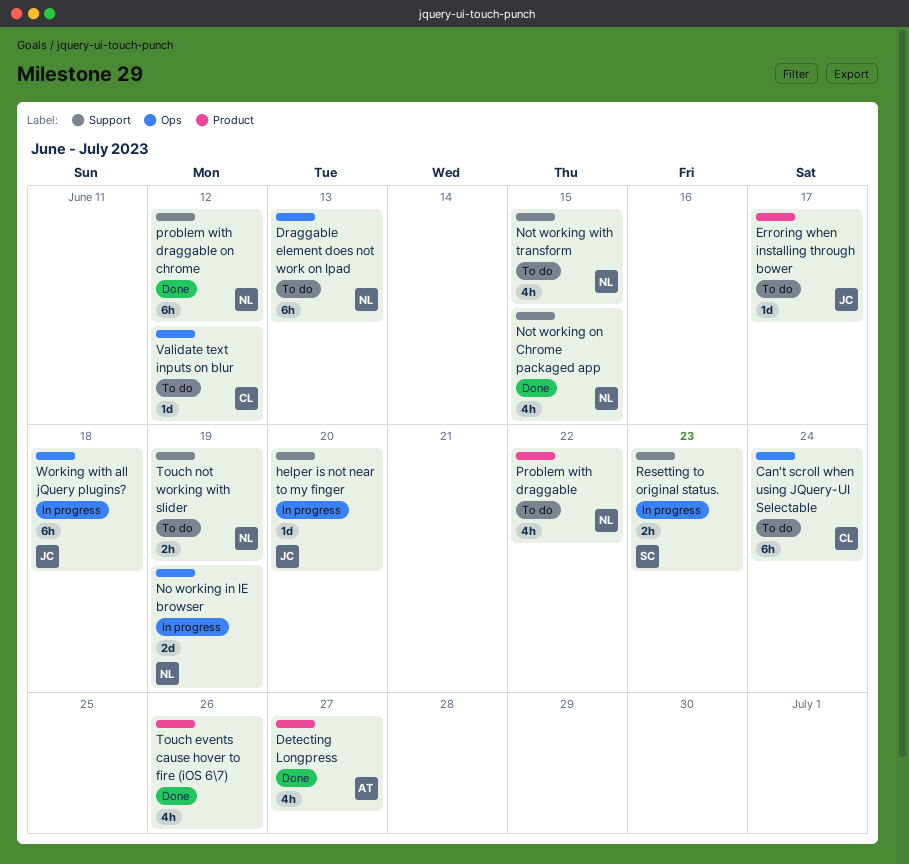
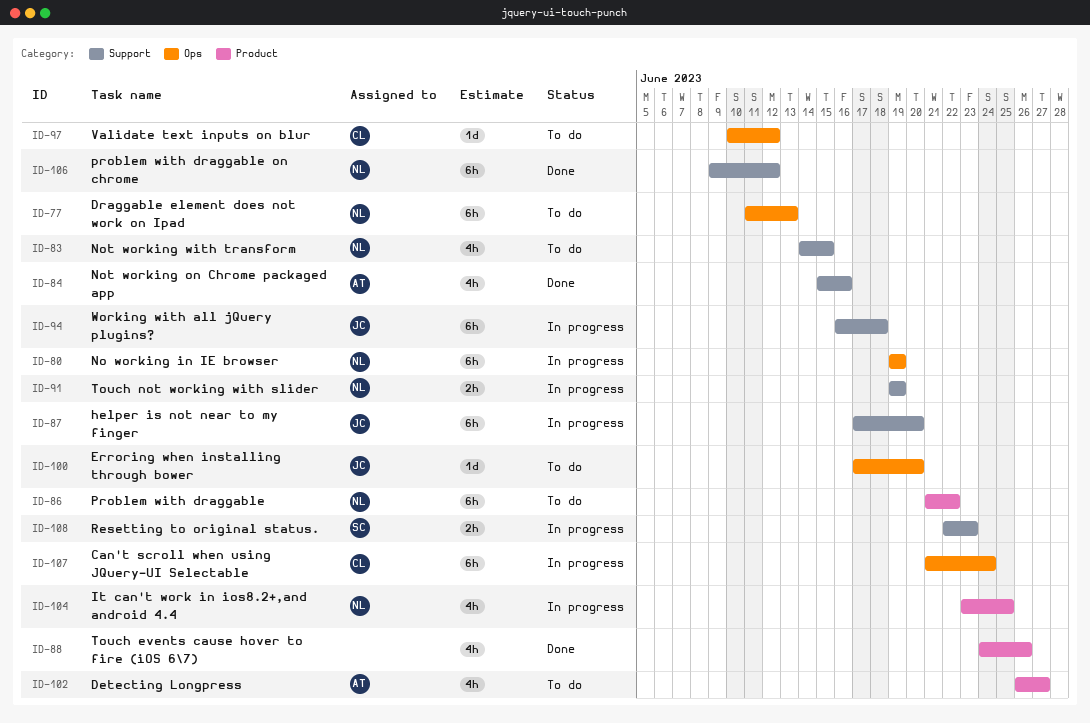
Can't scroll when using JQuery-UI Selectable, status: To do -> In progress
Detecting Longpress, status: Done -> To do
Erroring when installing through bower, label: Product -> Ops
Erroring when installing through bower, due: Jun 17 -> Jun 20
helper is not near to my finger, estimate: 1d -> 6h
It can't work in ios8.2+,and android 4.4: none -> present
No working in IE browser, estimate: 2d -> 6h
Not working on Chrome packaged app, owner: NL -> AT
Not working on Chrome packaged app, due: Jun 15 -> Jun 16
Problem with draggable, estimate: 4h -> 6h
Touch not working with slider, status: To do -> In progress
Working with all jQuery plugins?, label: Ops -> Support

